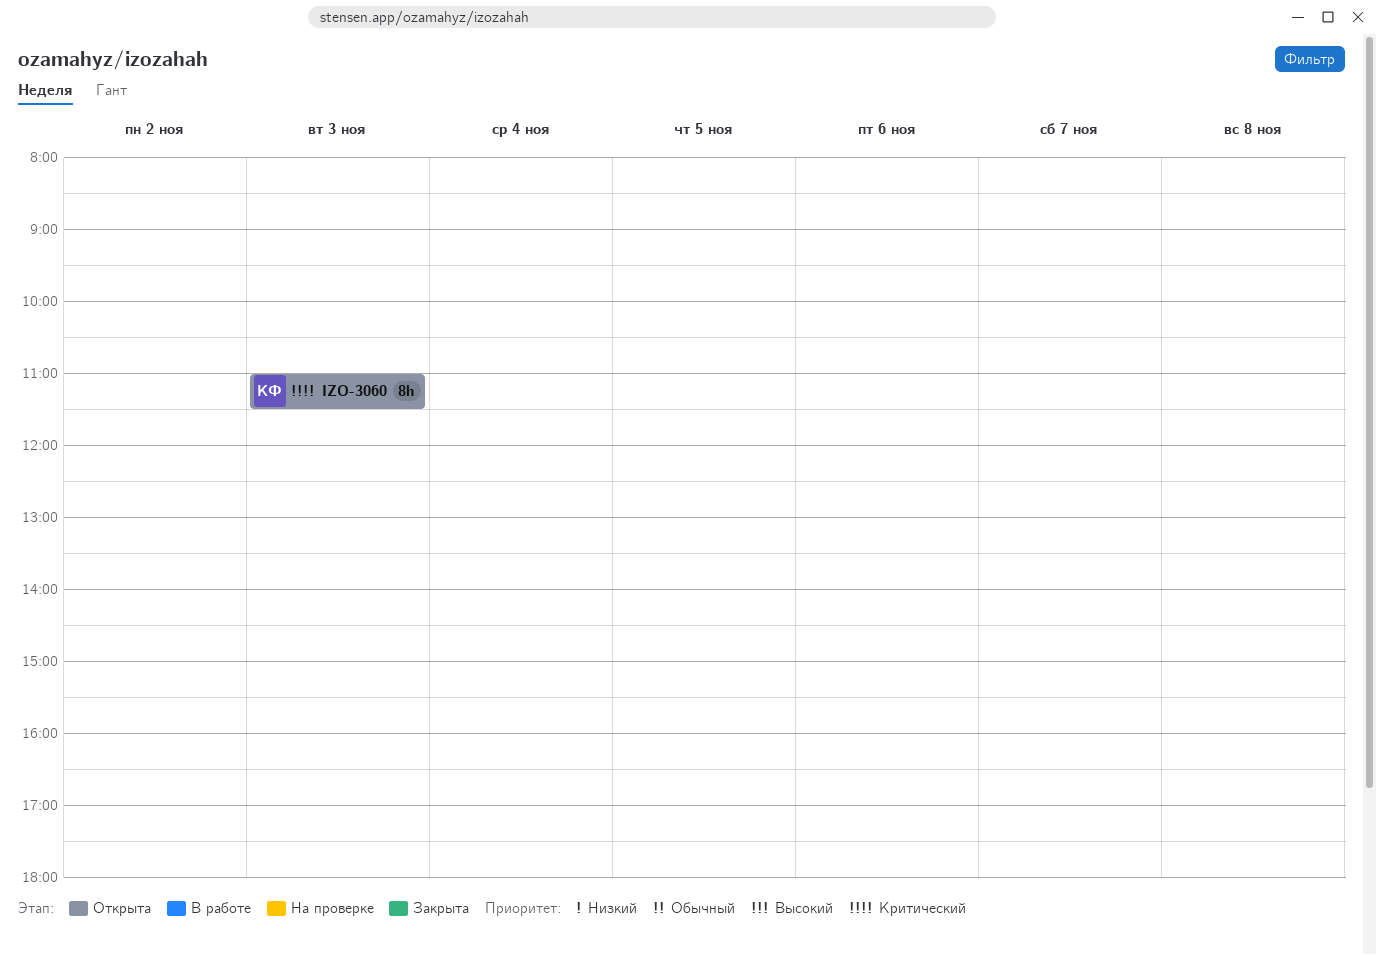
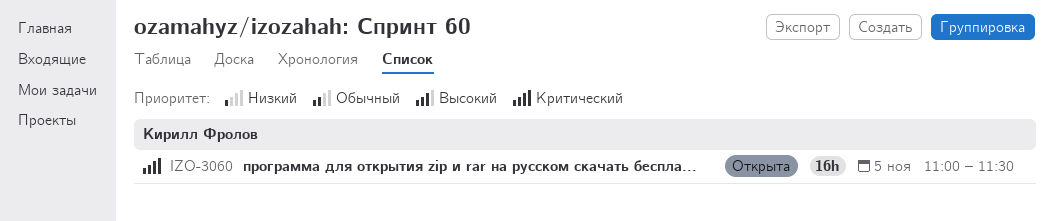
IZO-3060, estimate: 8h -> 16h
IZO-3060, day: Nov 3 -> Nov 5

